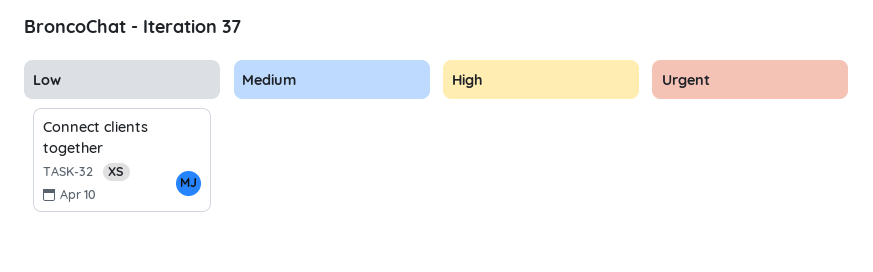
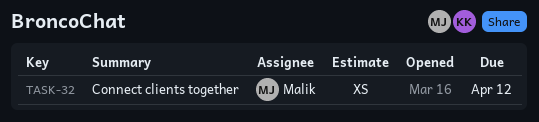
TASK-32, due: Apr 10 -> Apr 12

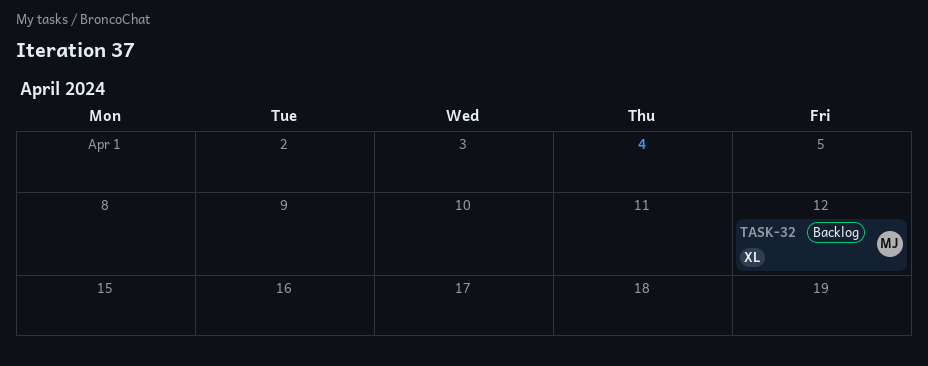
TASK-32, estimate: XS -> XL

